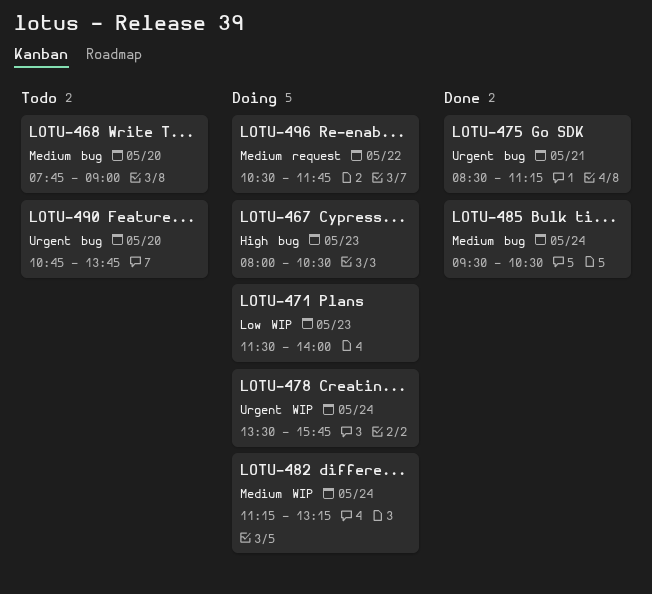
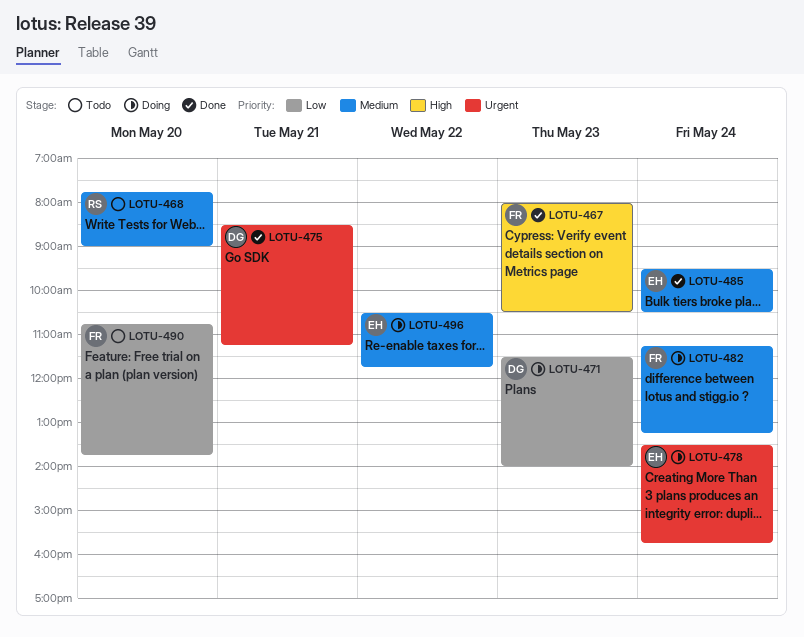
LOTU-467, status: Doing -> Done
LOTU-490, priority: Urgent -> Low

